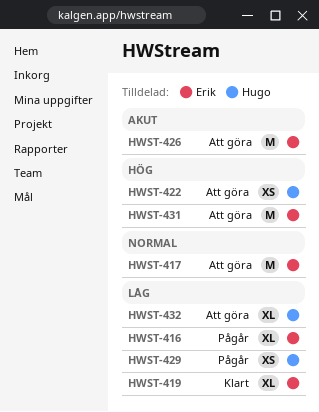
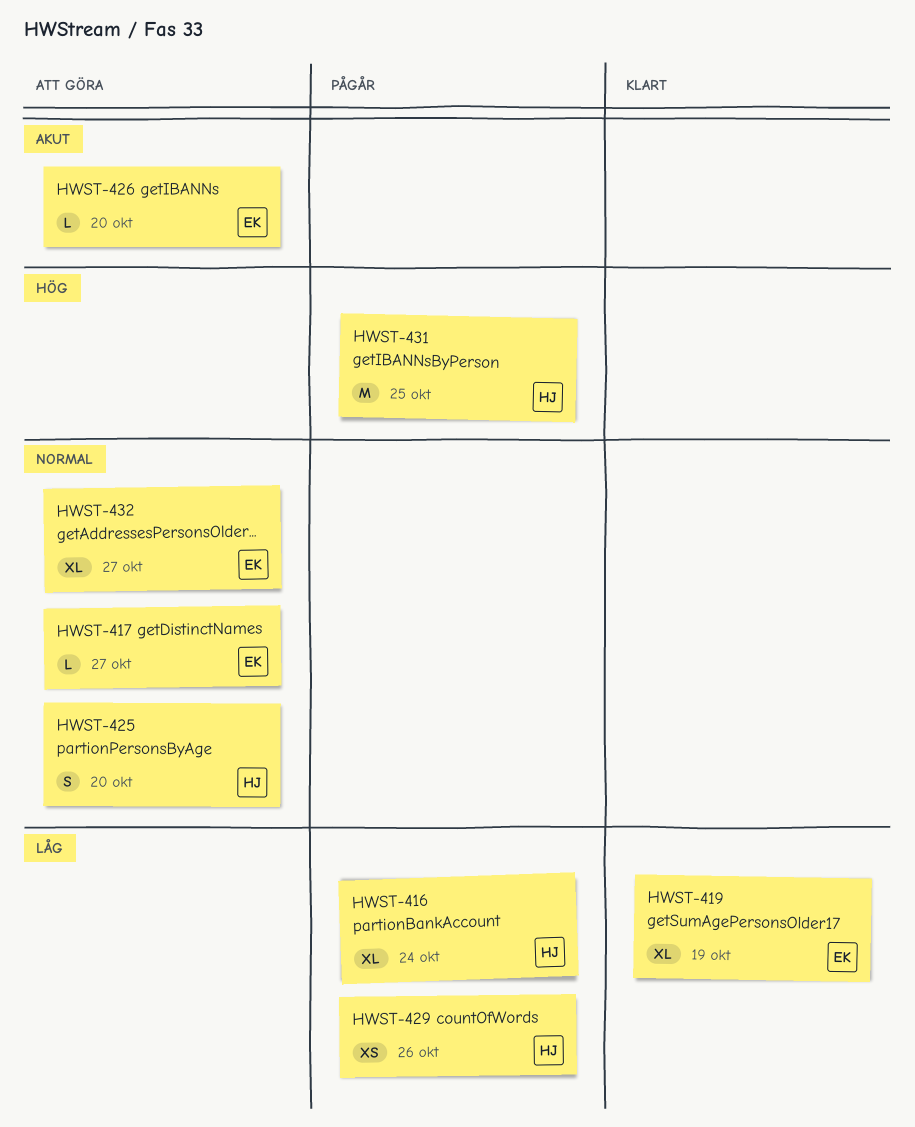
HWST-416, owner: Erik -> Hugo
HWST-417, estimate: M -> L
HWST-422: present -> none
HWST-425: none -> present
HWST-426, estimate: M -> L
HWST-431, status: Att göra -> Pågår
HWST-431, owner: Erik -> Hugo
HWST-432, owner: Hugo -> Erik
HWST-432, priority: Låg -> Normal

